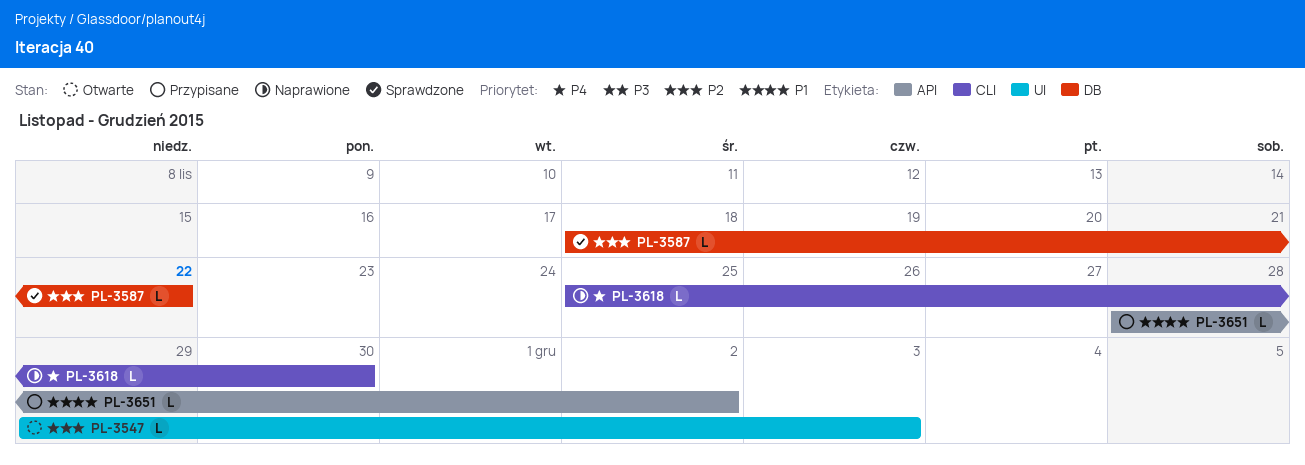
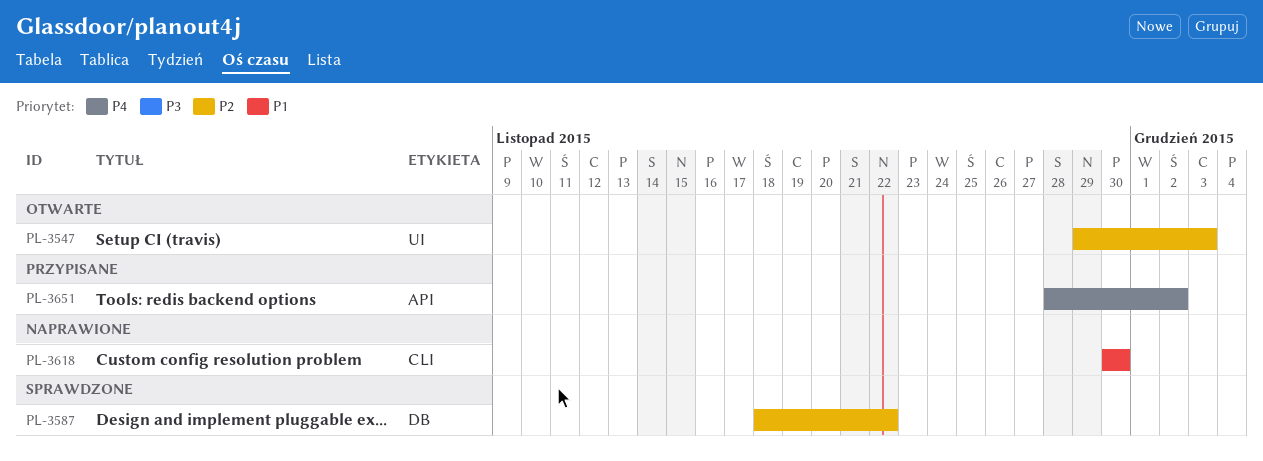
PL-3618, priority: P4 -> P1
PL-3618, start: Nov 25 -> Nov 30
PL-3651, priority: P1 -> P4

